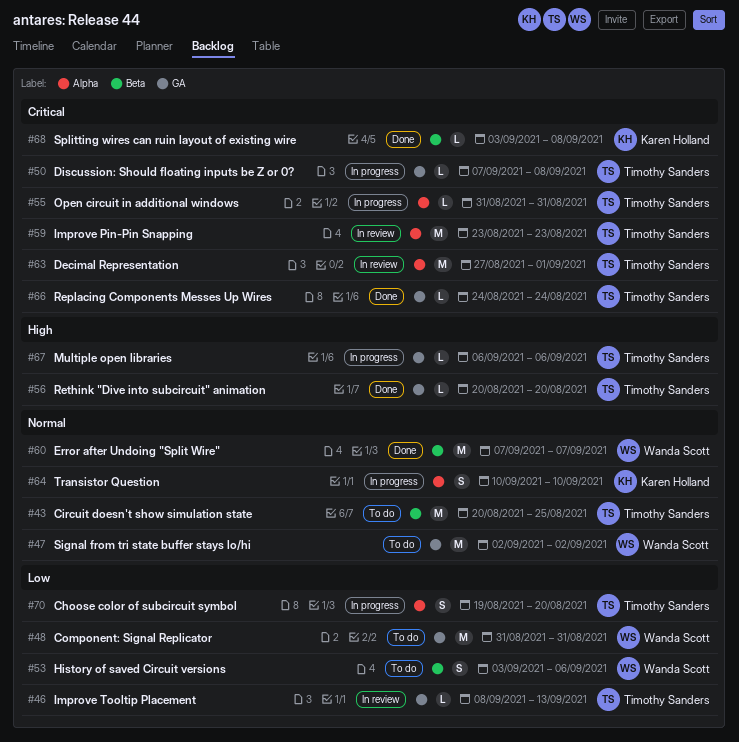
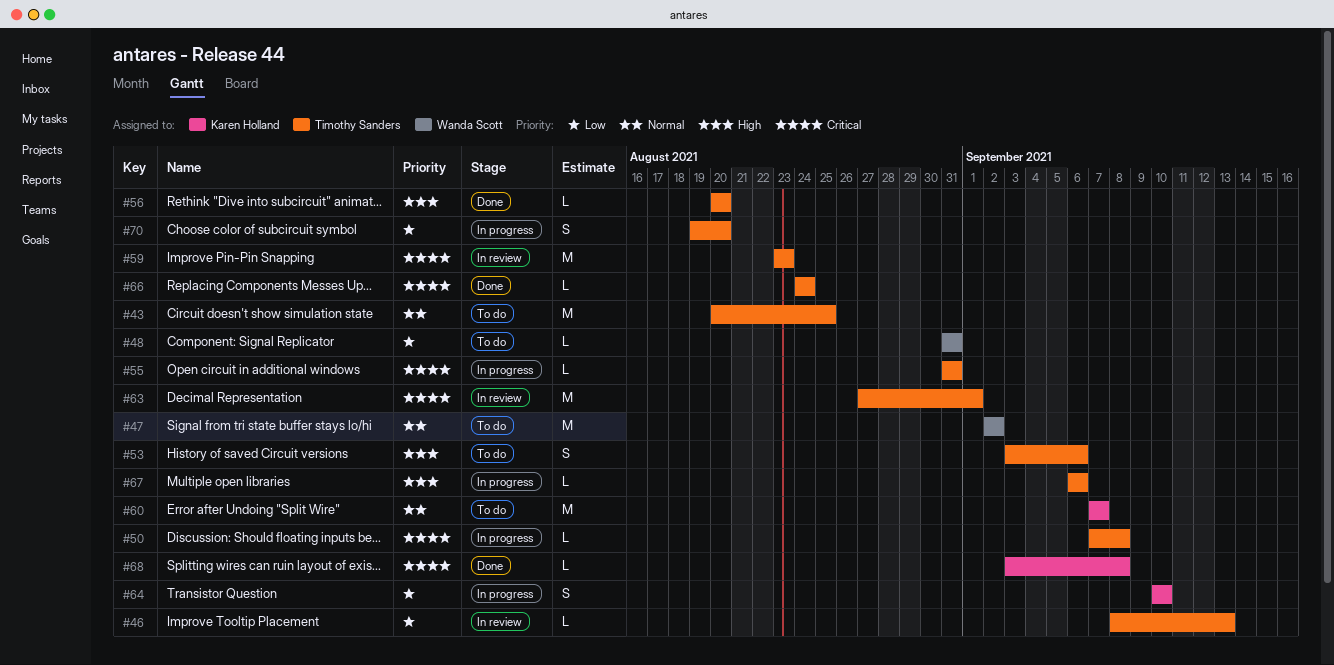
#48, estimate: M -> L
#53, owner: Wanda Scott -> Timothy Sanders
#53, priority: Low -> High
#60, status: Done -> To do
#60, owner: Wanda Scott -> Karen Holland
#64, priority: Normal -> Low

